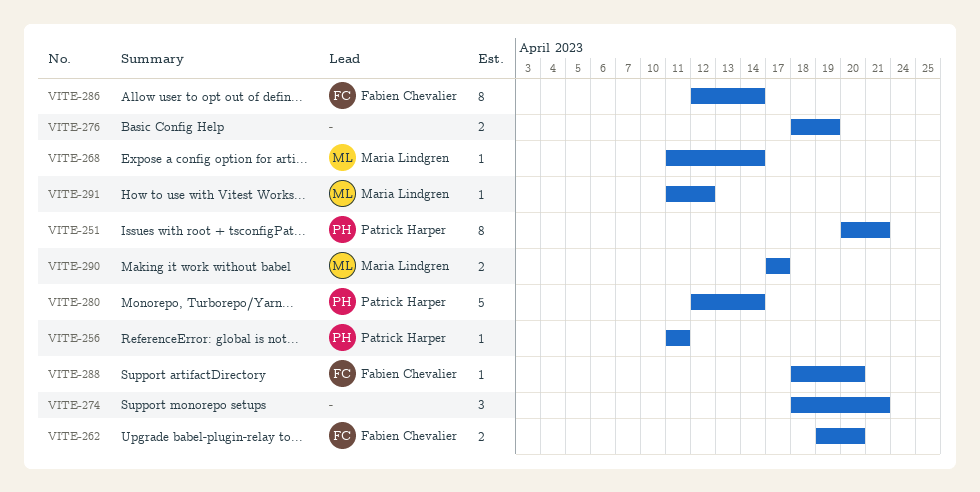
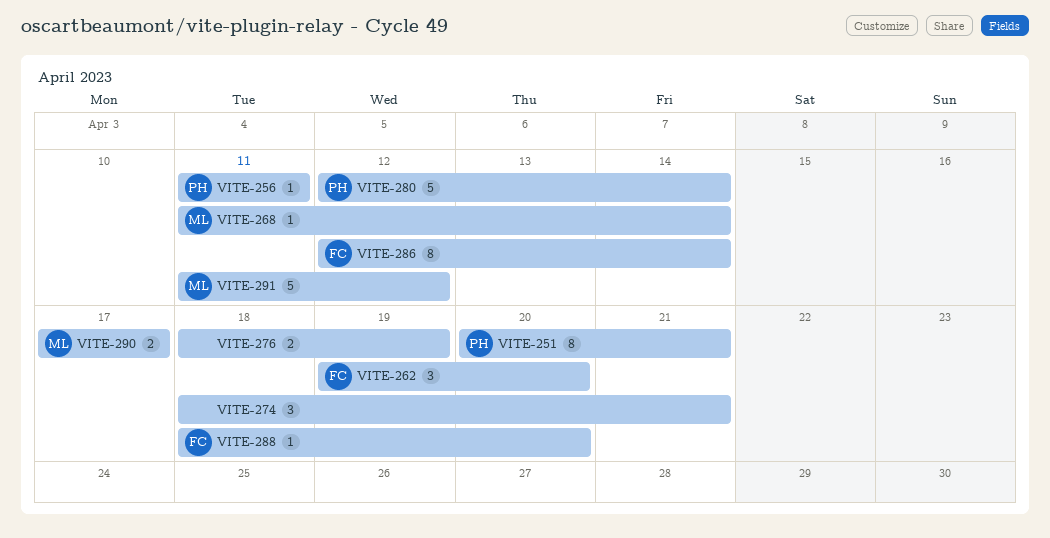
VITE-262, estimate: 2 -> 3
VITE-291, estimate: 1 -> 5

